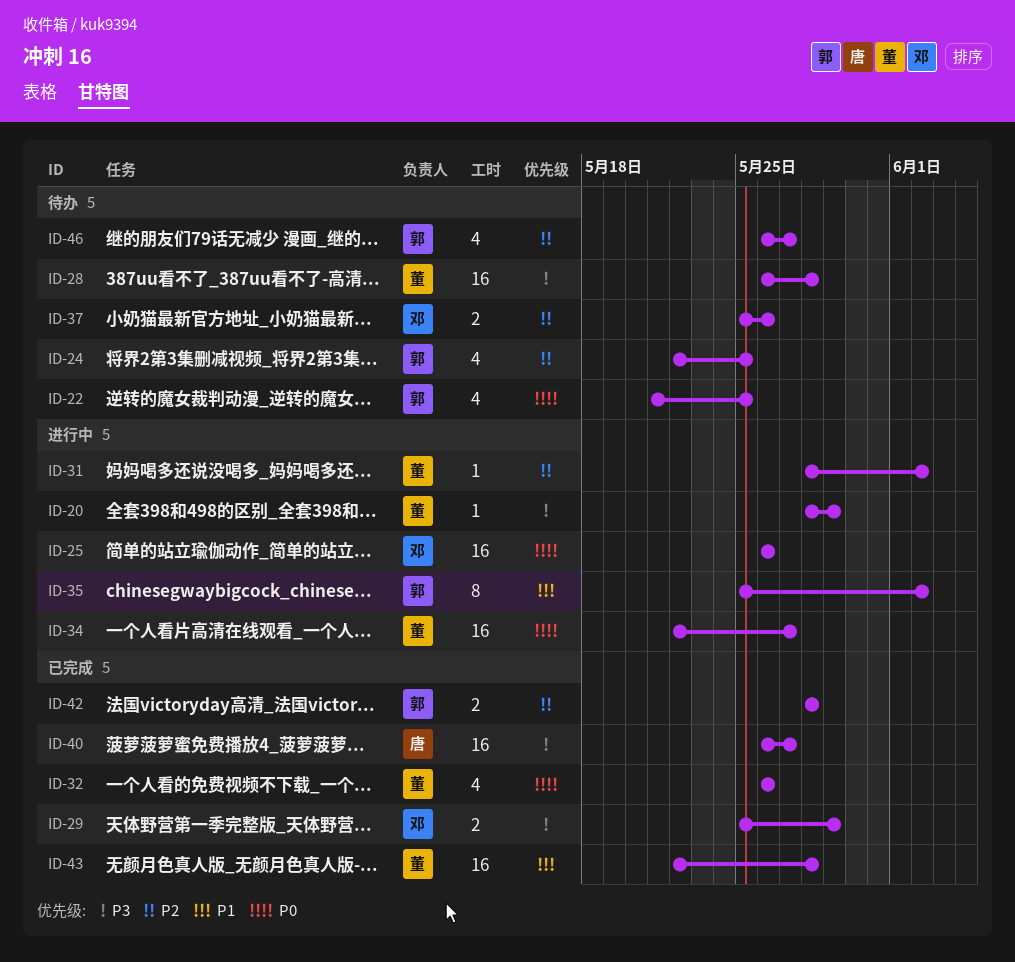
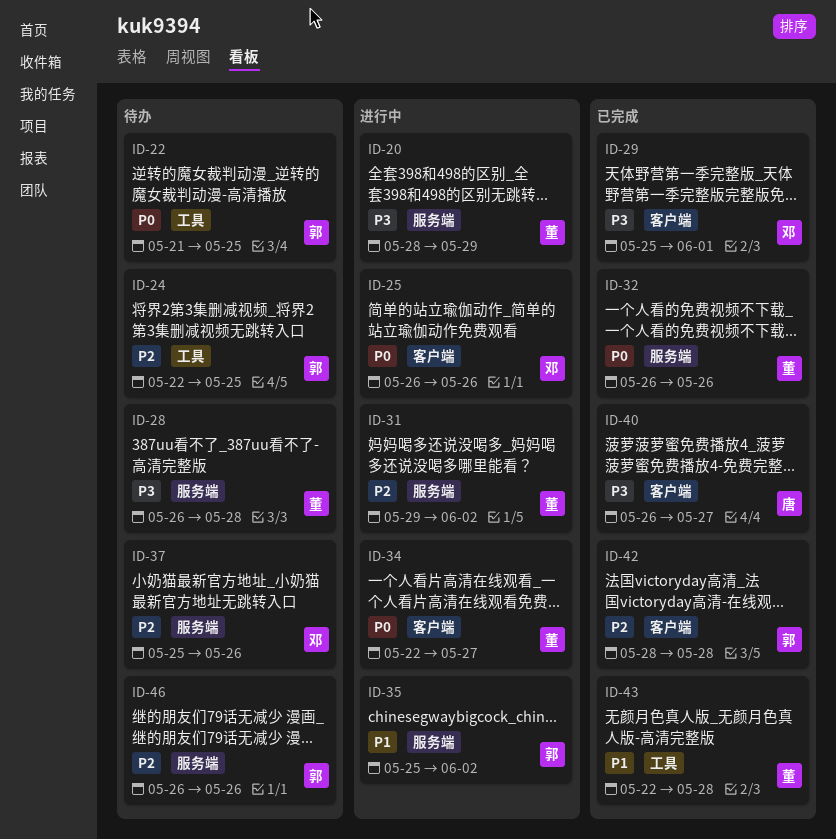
ID-29, due: May 29 -> Jun 1
ID-31, start: May 28 -> May 29
ID-46, due: May 27 -> May 26

